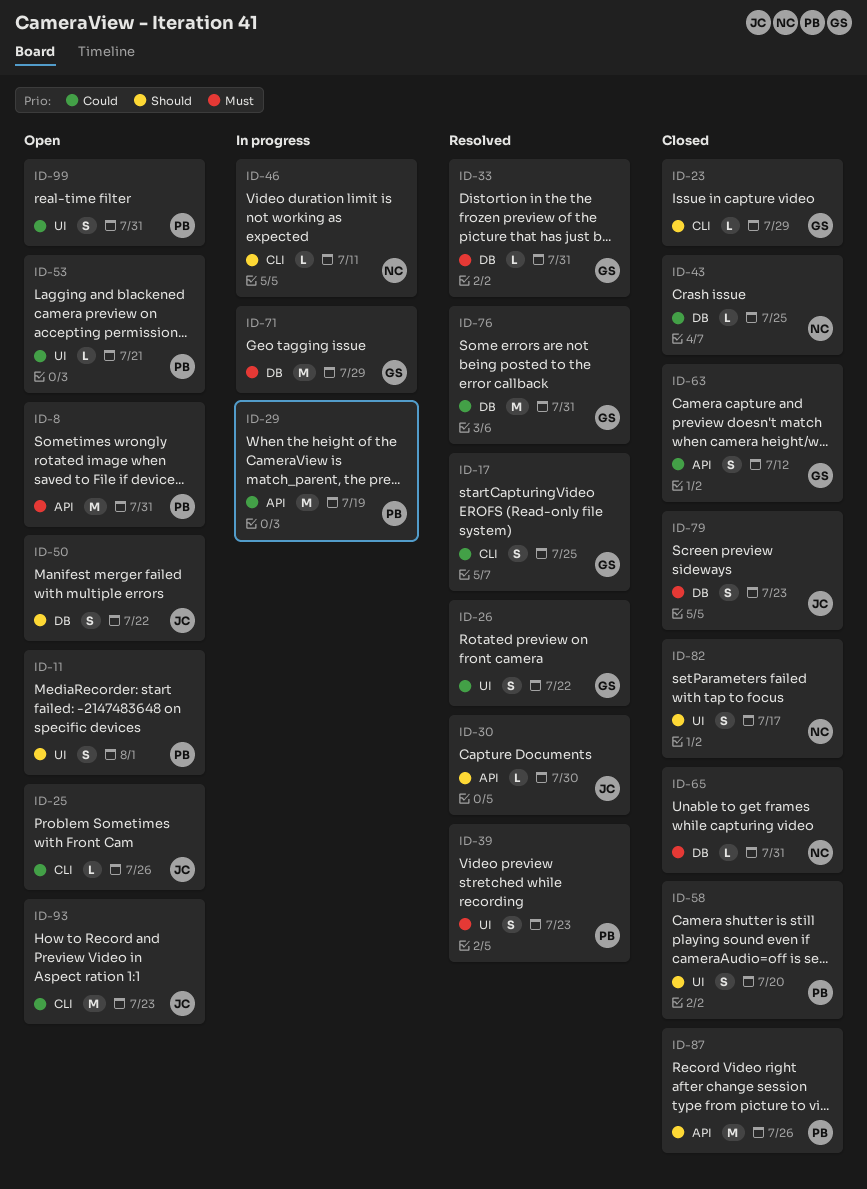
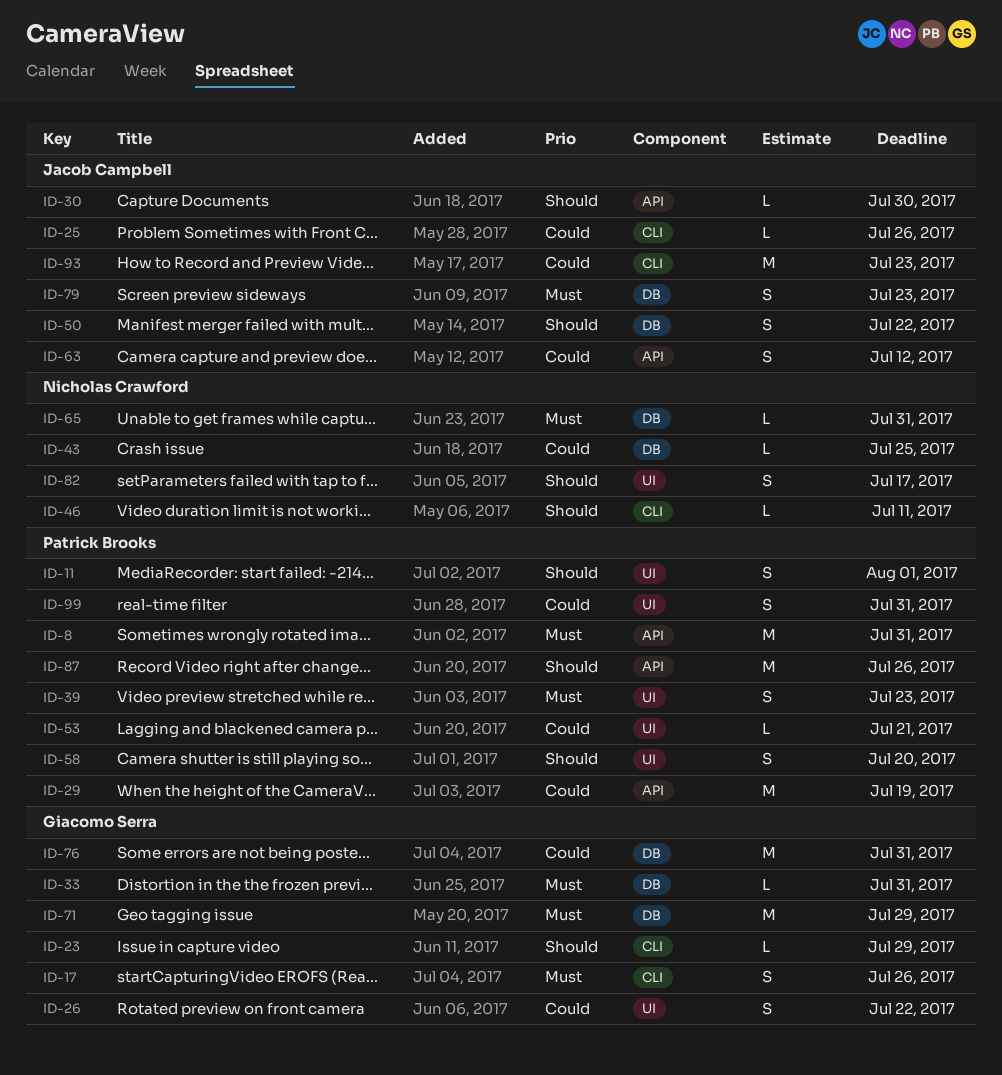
ID-17, priority: Could -> Must
ID-17, due: Jul 25 -> Jul 26
ID-63, owner: Giacomo Serra -> Jacob Campbell

